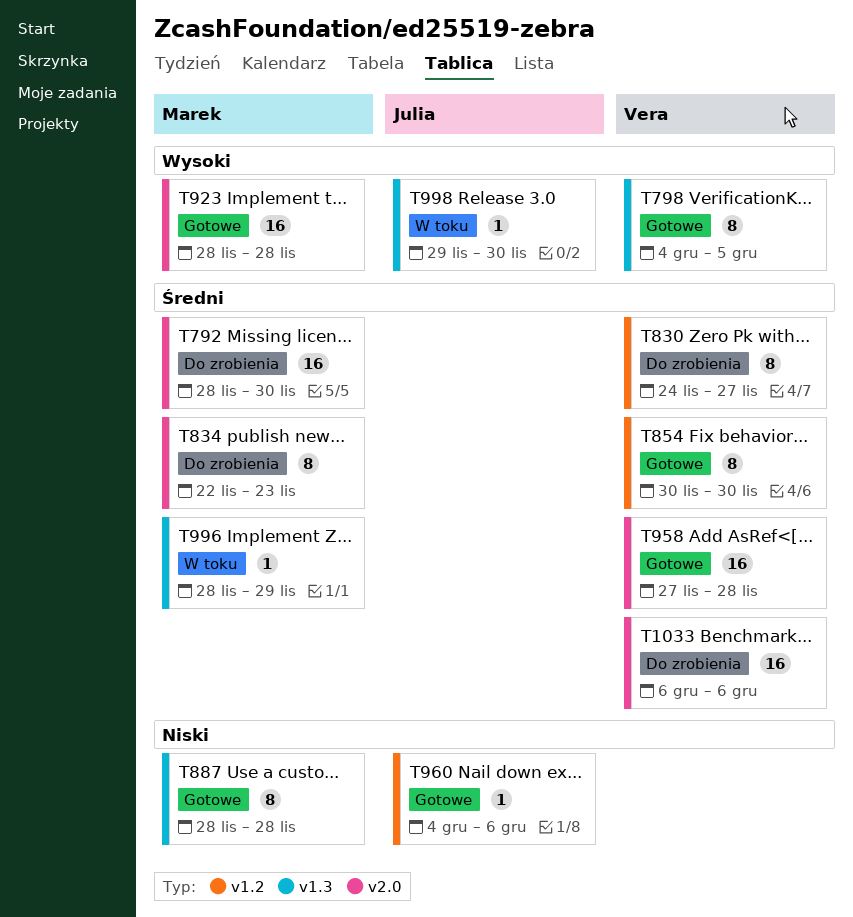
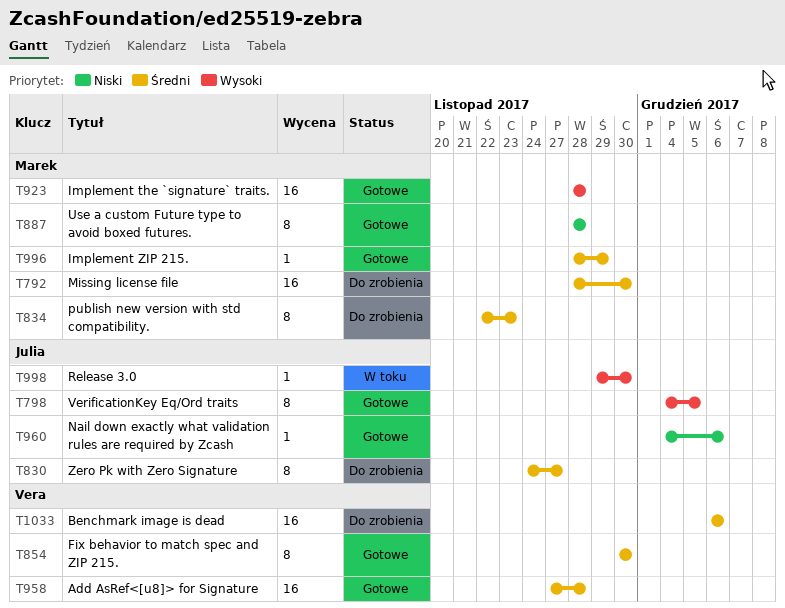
T798, owner: Vera -> Julia
T830, owner: Vera -> Julia
T996, status: W toku -> Gotowe

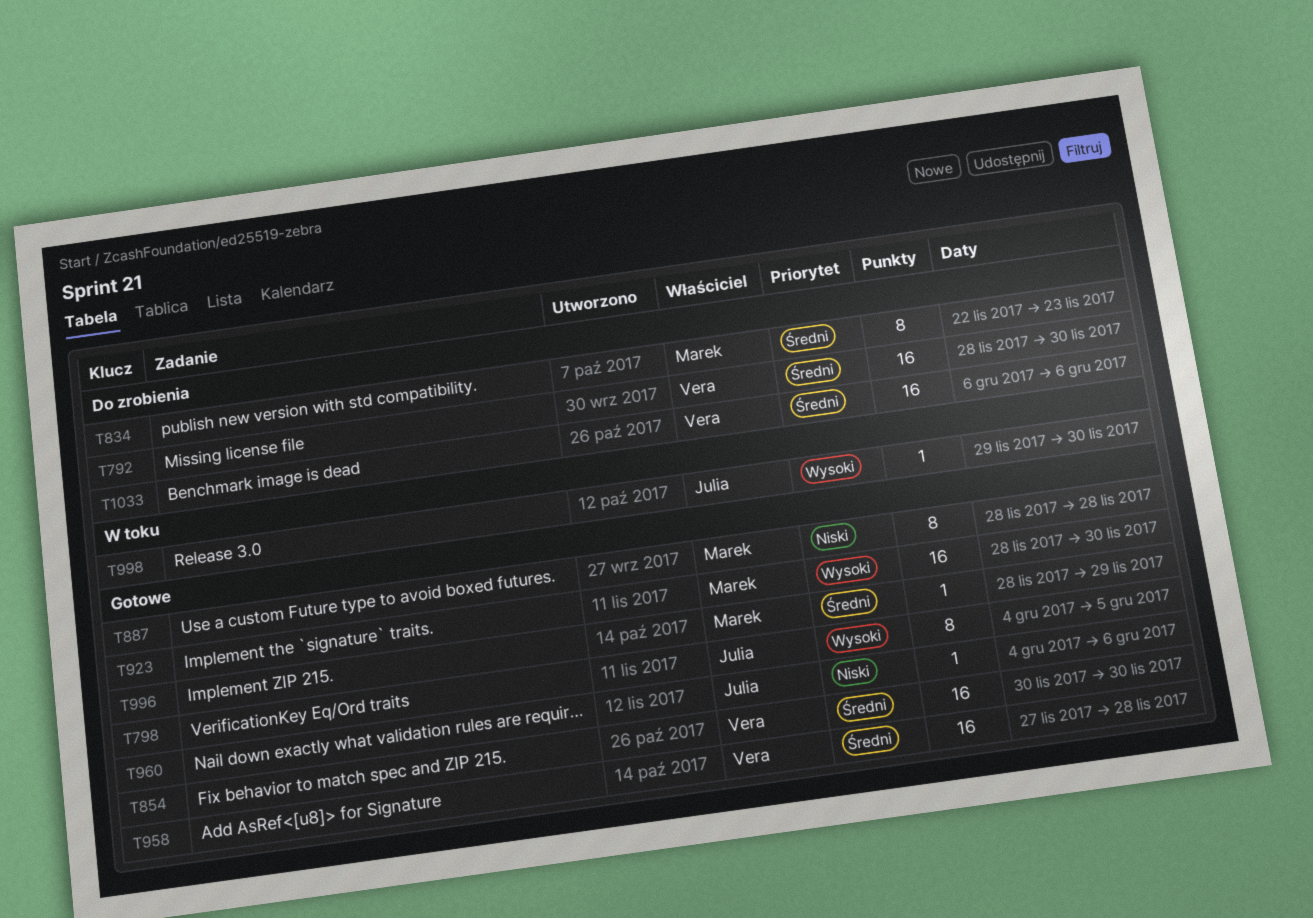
T792, owner: Marek -> Vera
T830: present -> none
T854, estimate: 8 -> 16
T923, due: Nov 28 -> Nov 30

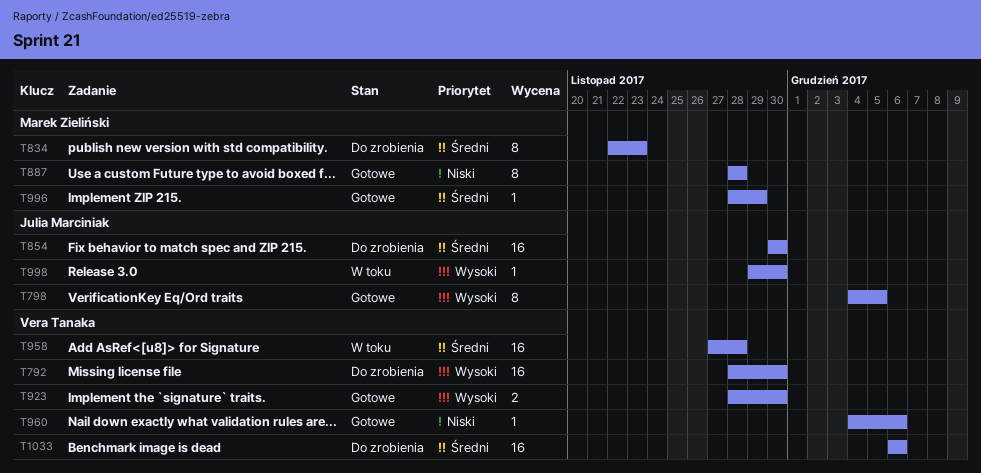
T792, priority: Średni -> Wysoki
T854, status: Gotowe -> Do zrobienia
T854, owner: Vera Tanaka -> Julia Marciniak
T923, owner: Marek Zieliński -> Vera Tanaka
T923, estimate: 16 -> 2
T958, status: Gotowe -> W toku
T960, owner: Julia Marciniak -> Vera Tanaka

